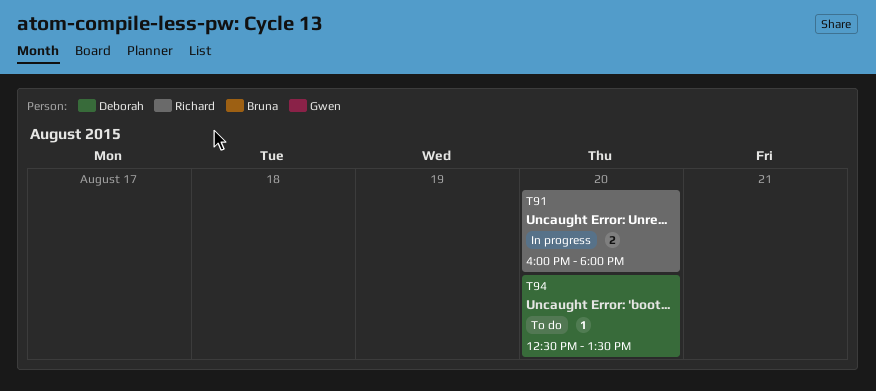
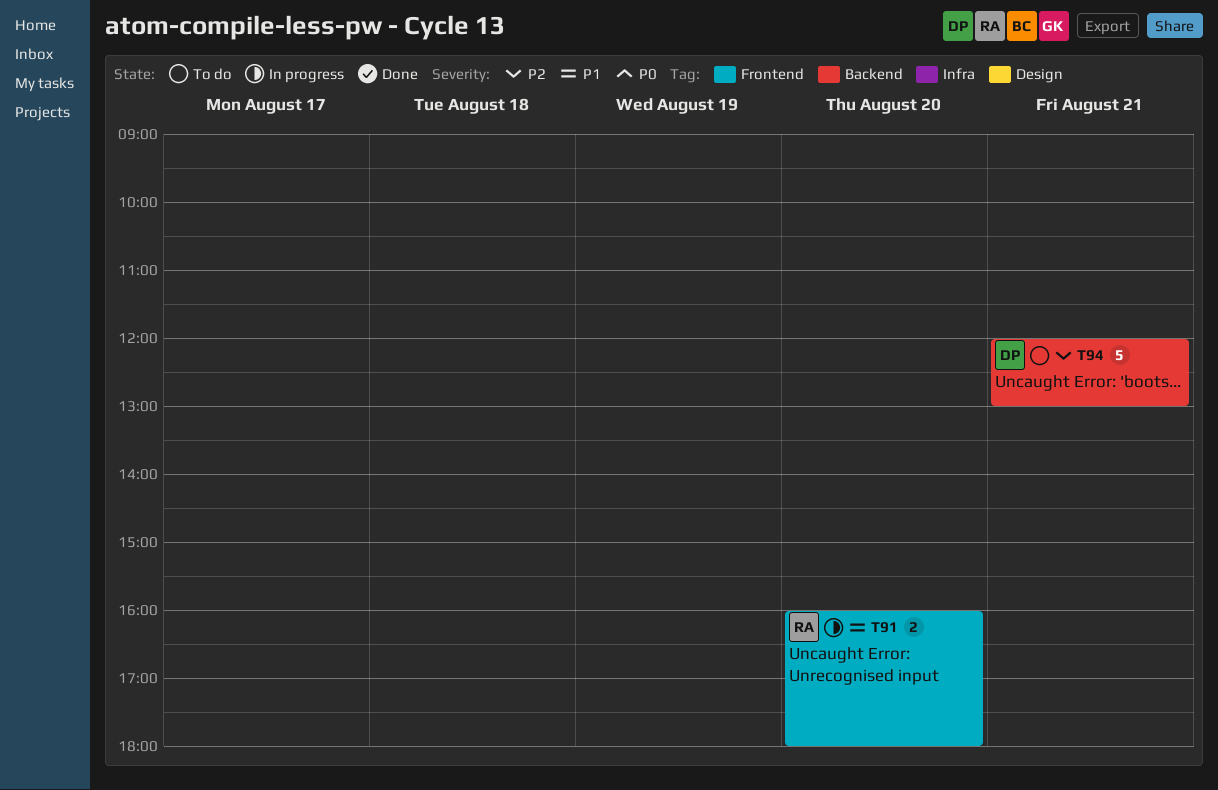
T94, estimate: 1 -> 5
T94, day: Aug 20 -> Aug 21
T94, begins: 12:30 -> 12:00
T94, ends: 13:30 -> 13:00

